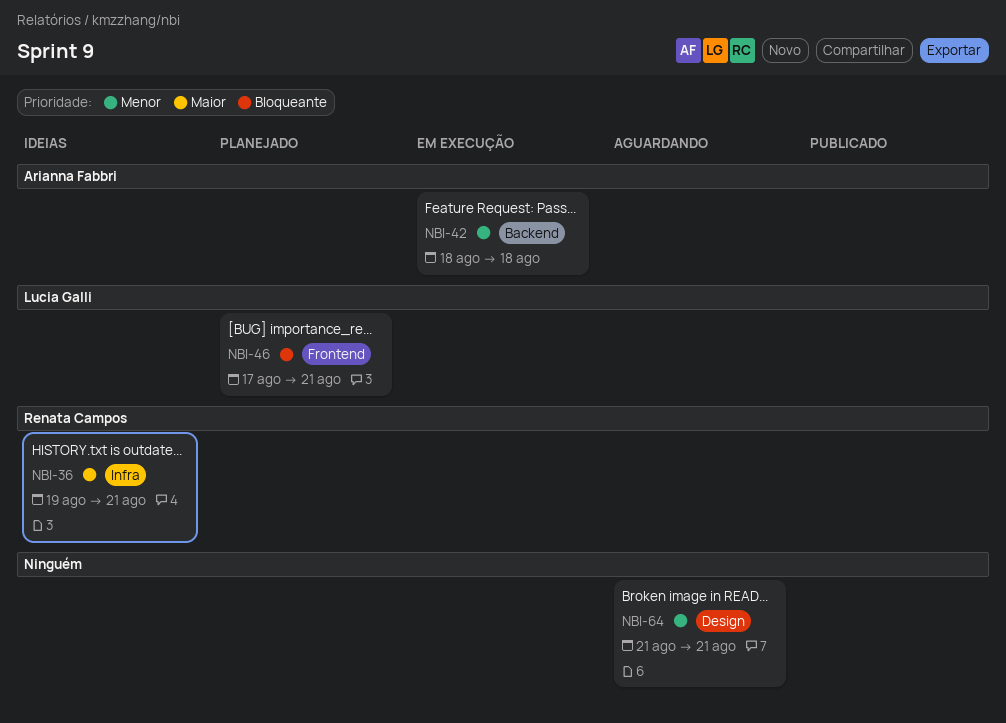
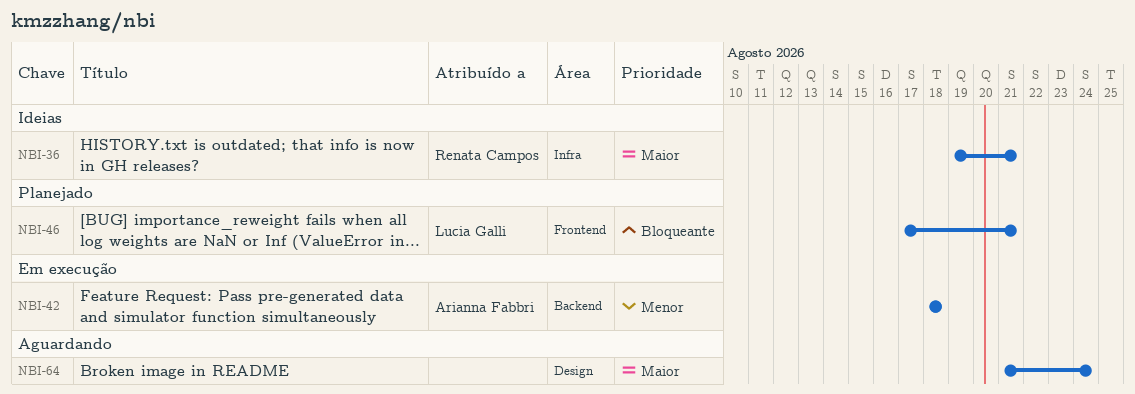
NBI-64, priority: Menor -> Maior
NBI-64, due: Aug 21 -> Aug 24

